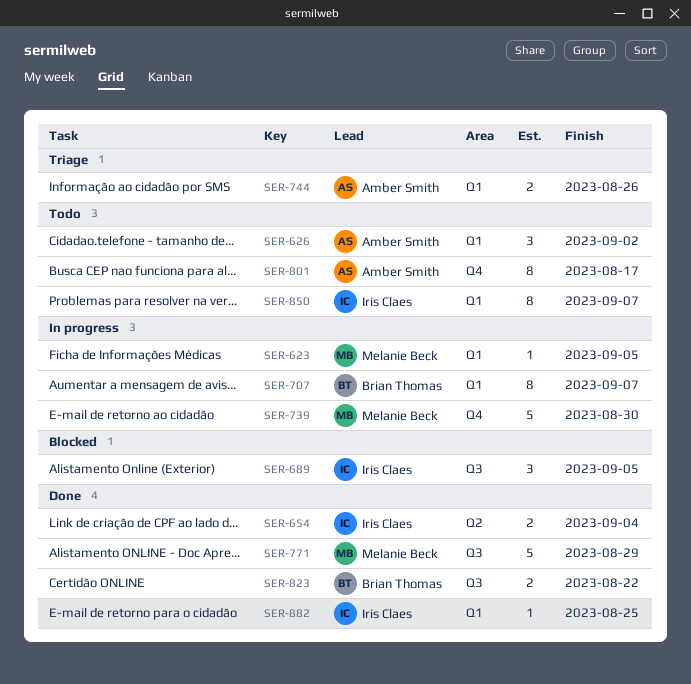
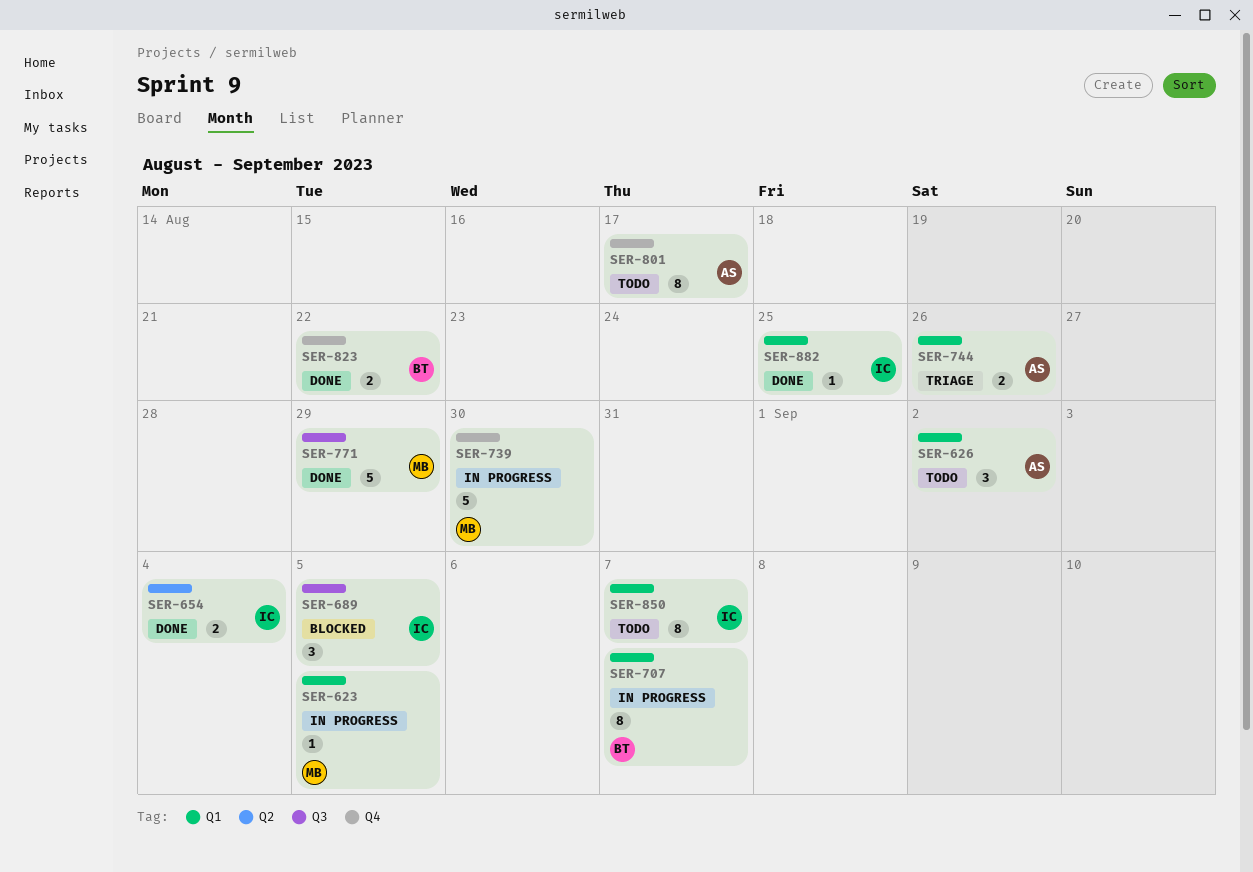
SER-823, label: Q3 -> Q4

